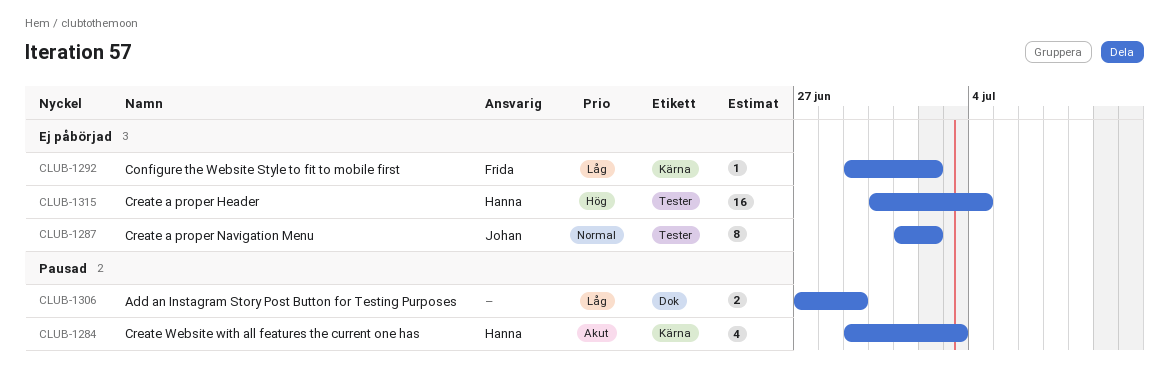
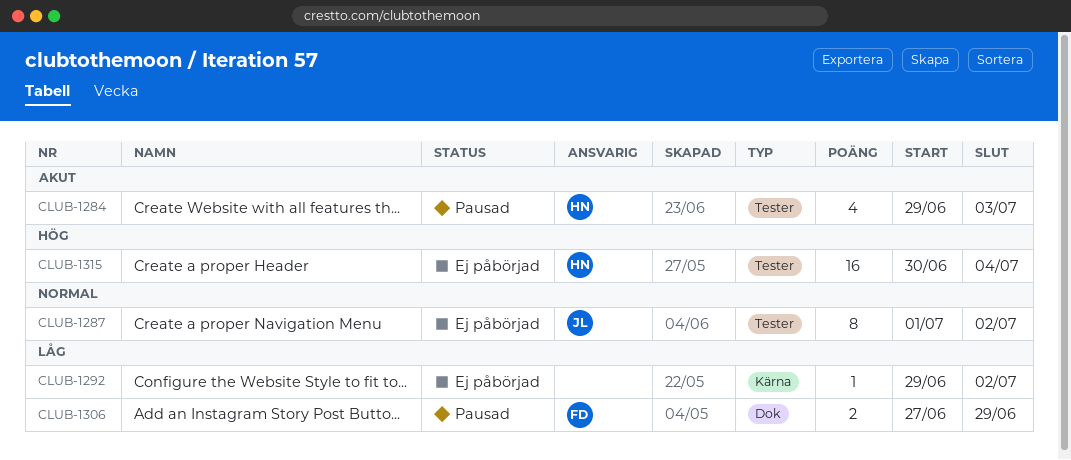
CLUB-1284, label: Kärna -> Tester
CLUB-1292, owner: Frida -> none
CLUB-1306, owner: none -> Frida

